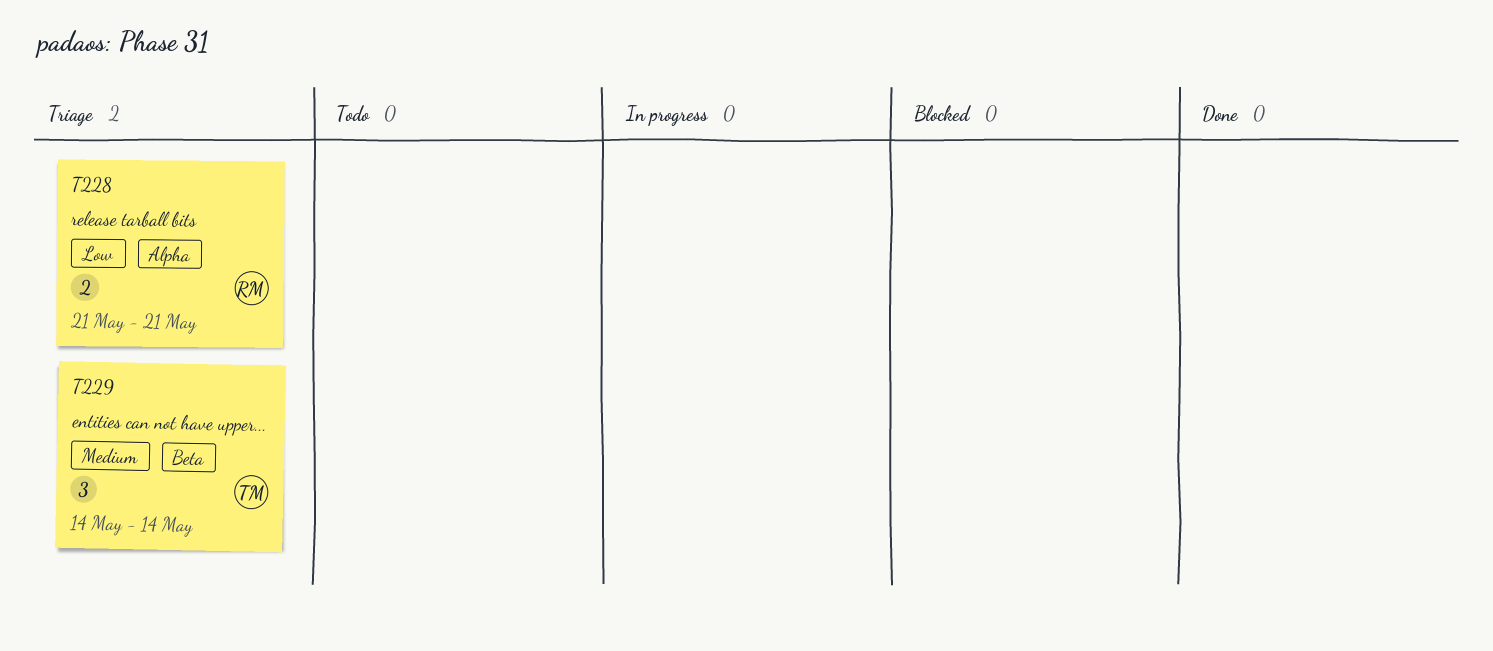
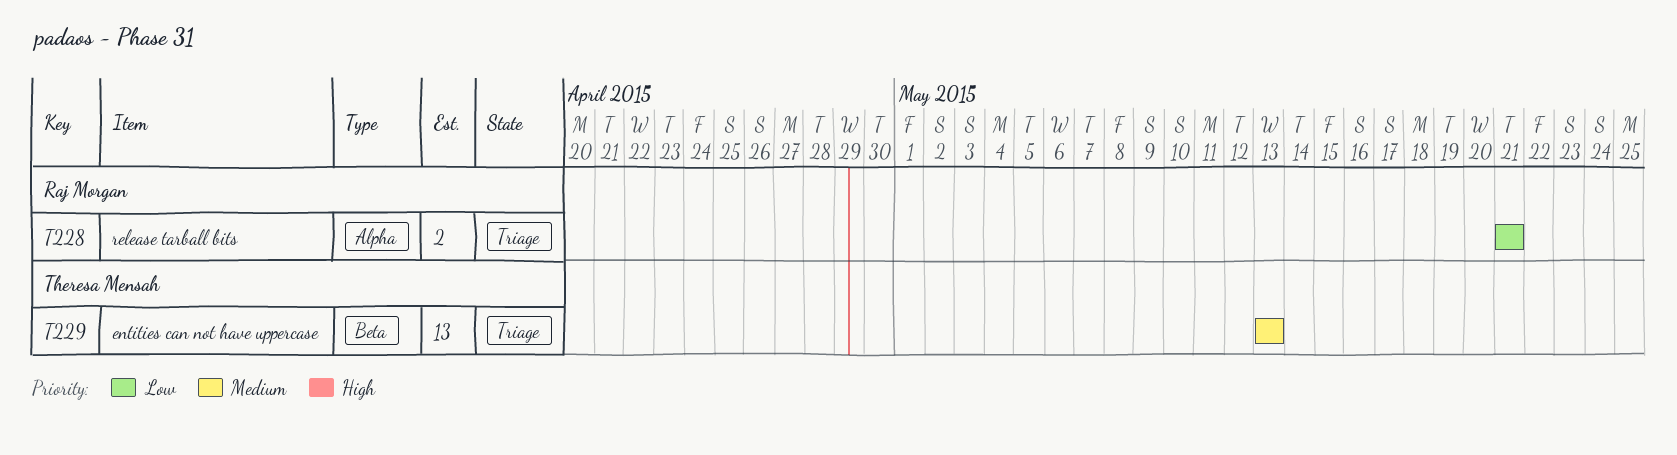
T229, estimate: 3 -> 13
T229, start: May 14 -> May 13
T229, due: May 14 -> May 13

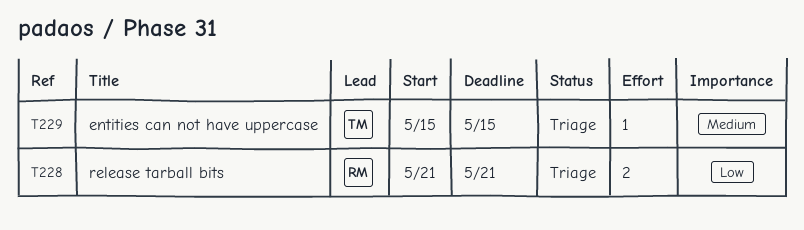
T229, estimate: 13 -> 1
T229, start: May 13 -> May 15
T229, due: May 13 -> May 15

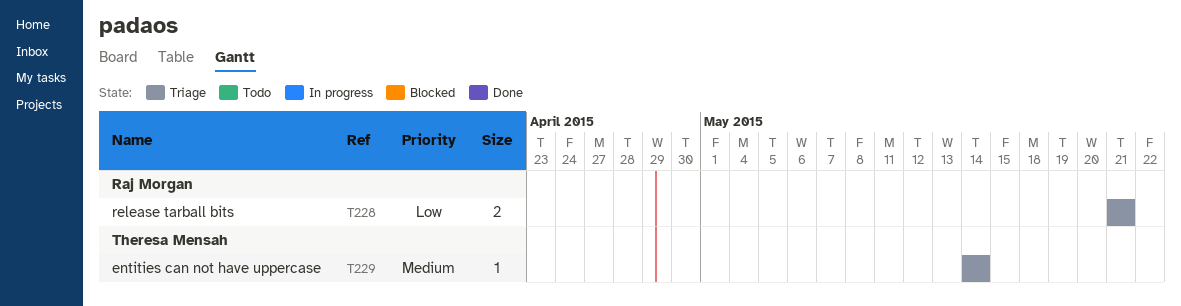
T229, start: May 15 -> May 14
T229, due: May 15 -> May 14

